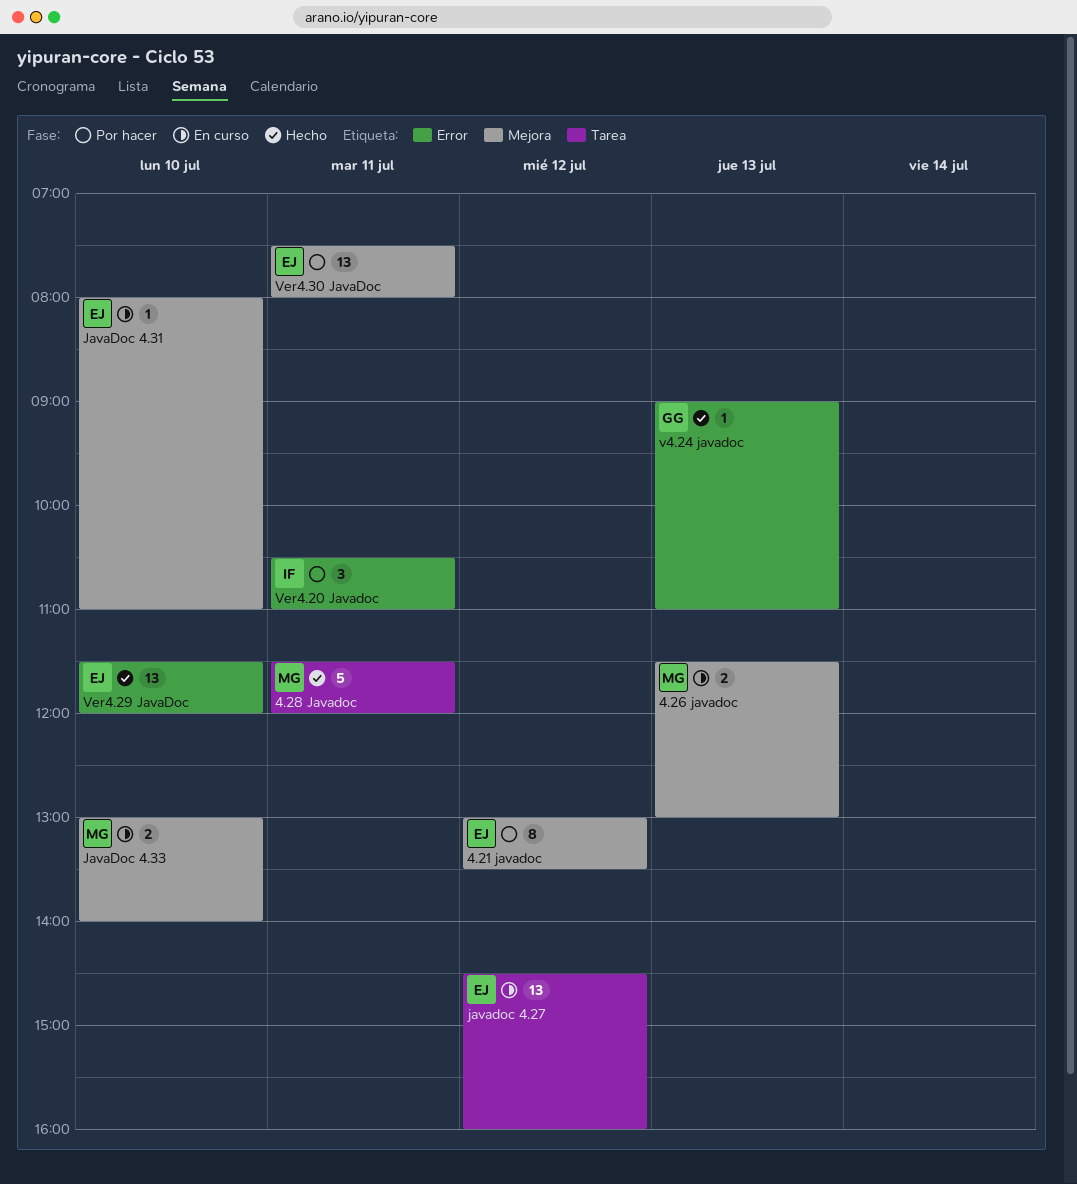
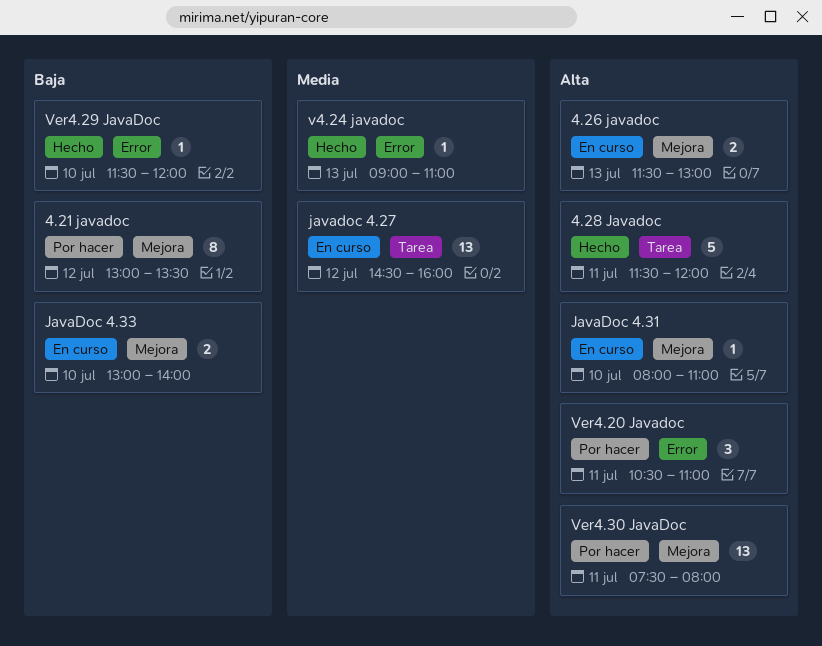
Ver4.29 JavaDoc, estimate: 13 -> 1

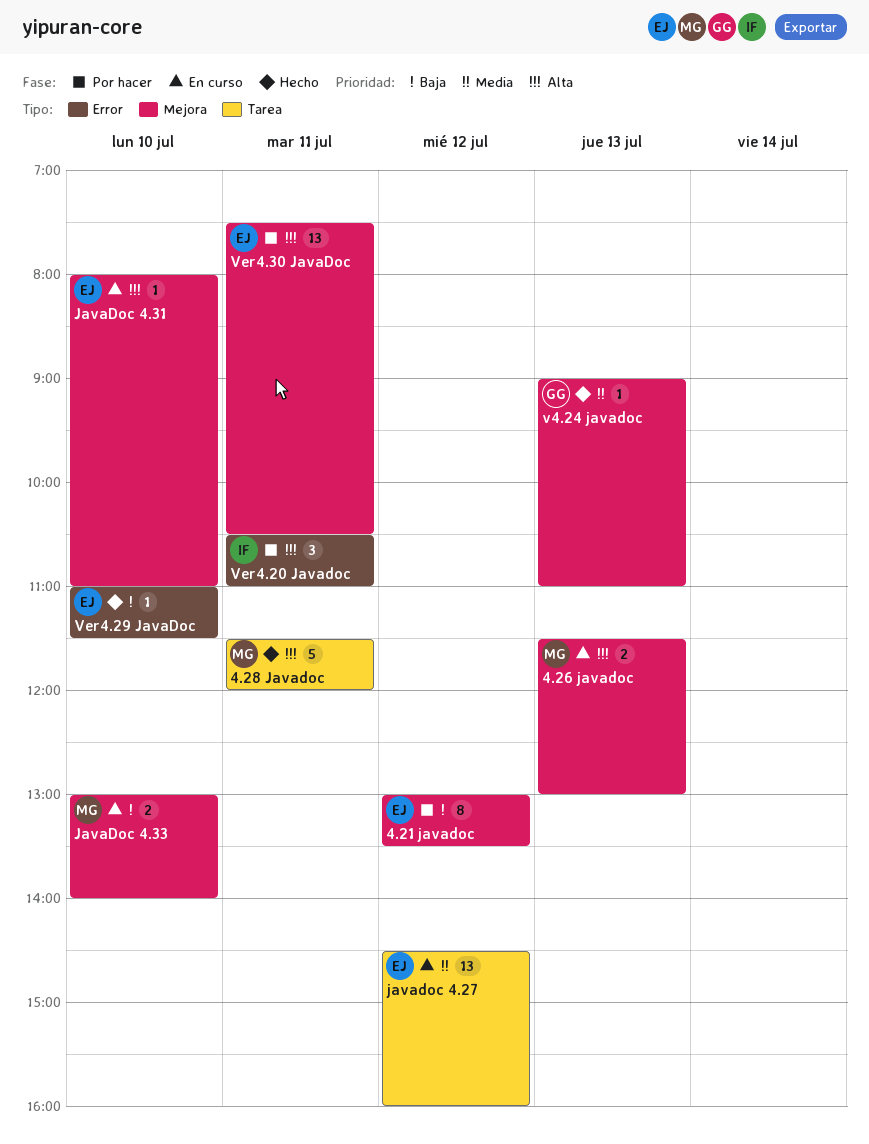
v4.24 javadoc, label: Error -> Mejora
Ver4.29 JavaDoc, begins: 11:30 -> 11:00
Ver4.29 JavaDoc, ends: 12:00 -> 11:30
Ver4.30 JavaDoc, ends: 08:00 -> 10:30

